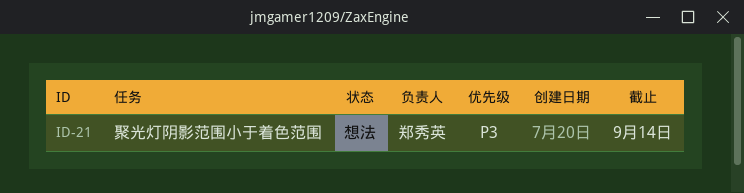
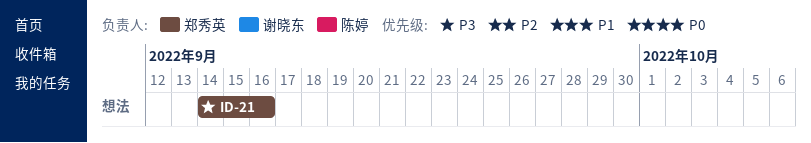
ID-21, due: Sep 14 -> Sep 16

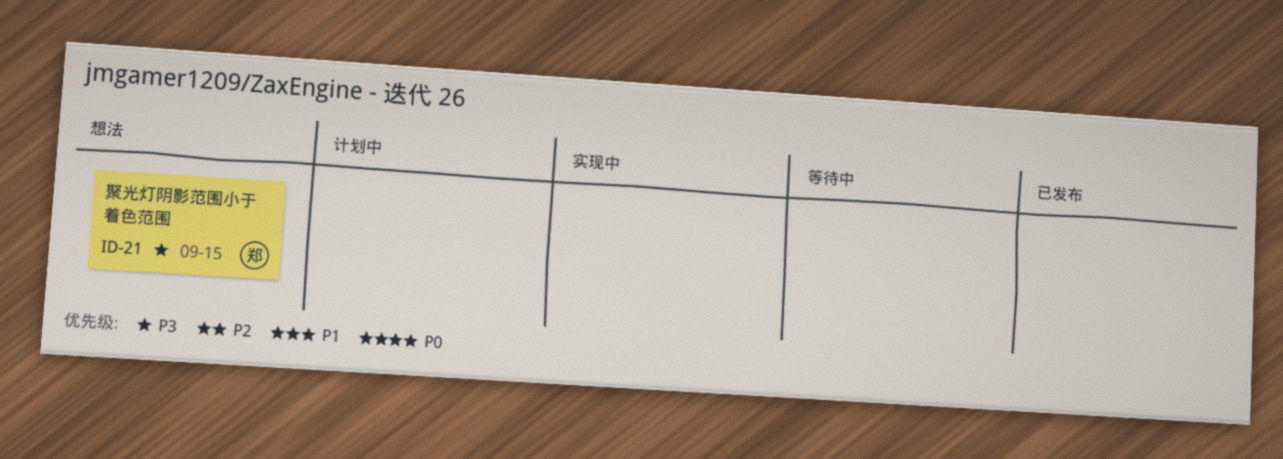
ID-21, due: Sep 16 -> Sep 15

